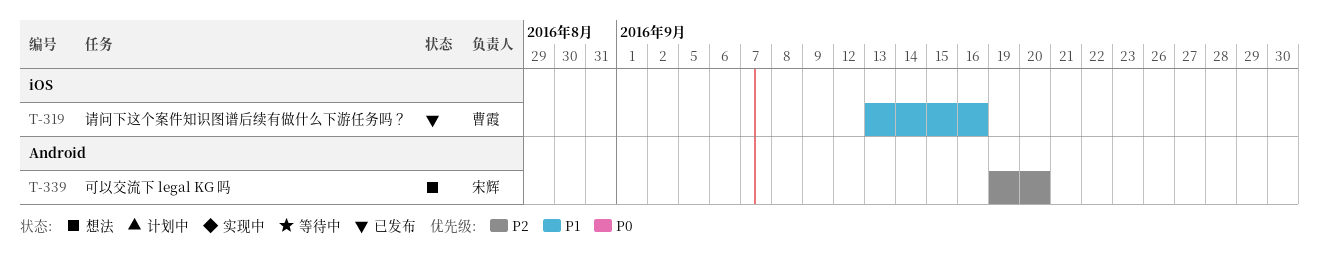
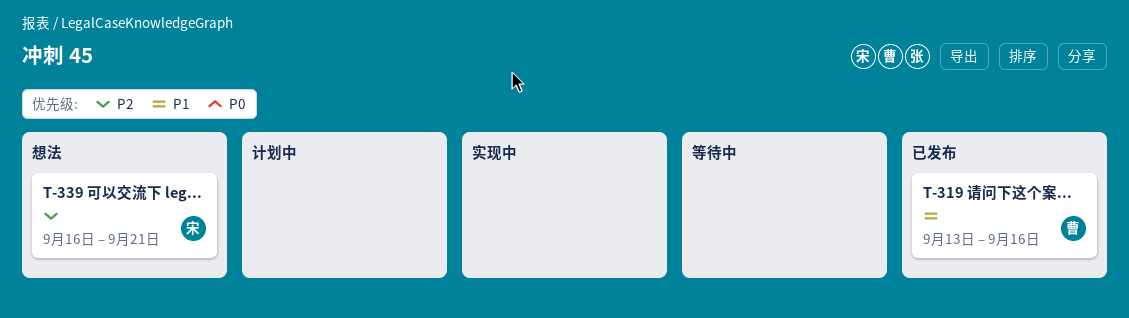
T-339, start: Sep 19 -> Sep 16
T-339, due: Sep 20 -> Sep 21

